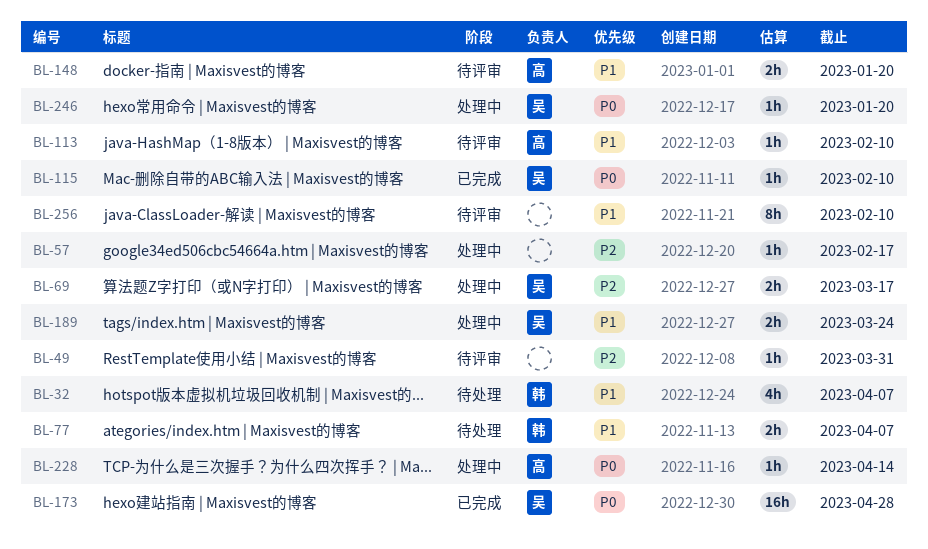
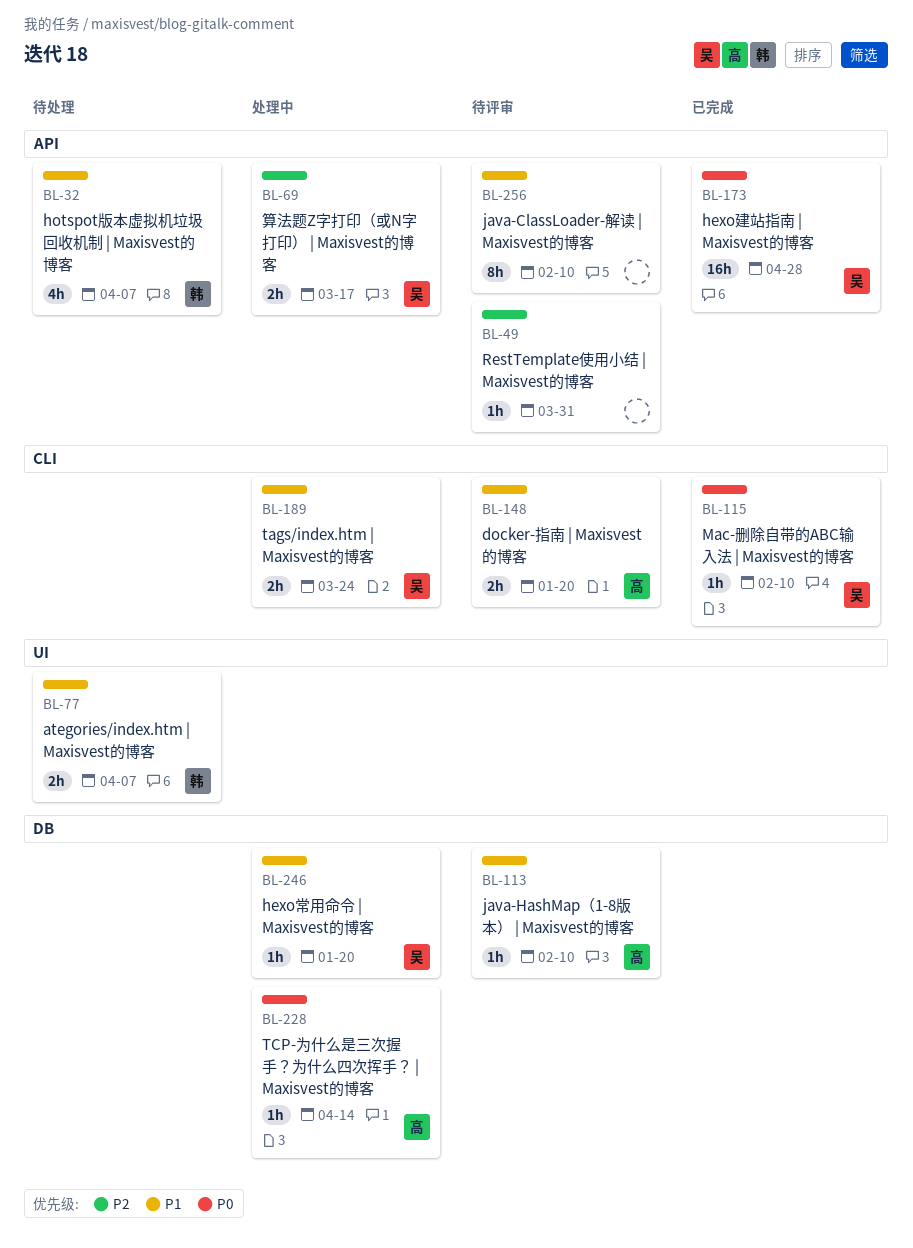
BL-57: present -> none
BL-246, priority: P0 -> P1

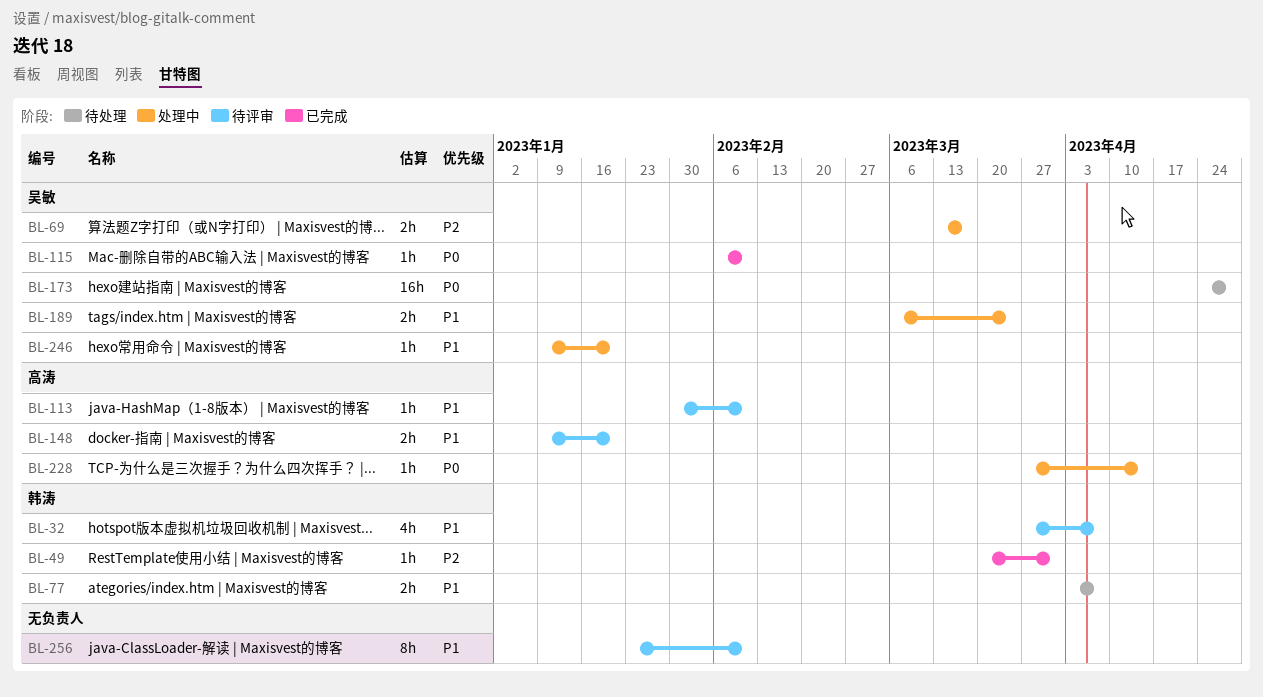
BL-32, status: 待处理 -> 待评审
BL-49, status: 待评审 -> 已完成
BL-49, owner: none -> 韩涛
BL-173, status: 已完成 -> 待处理

